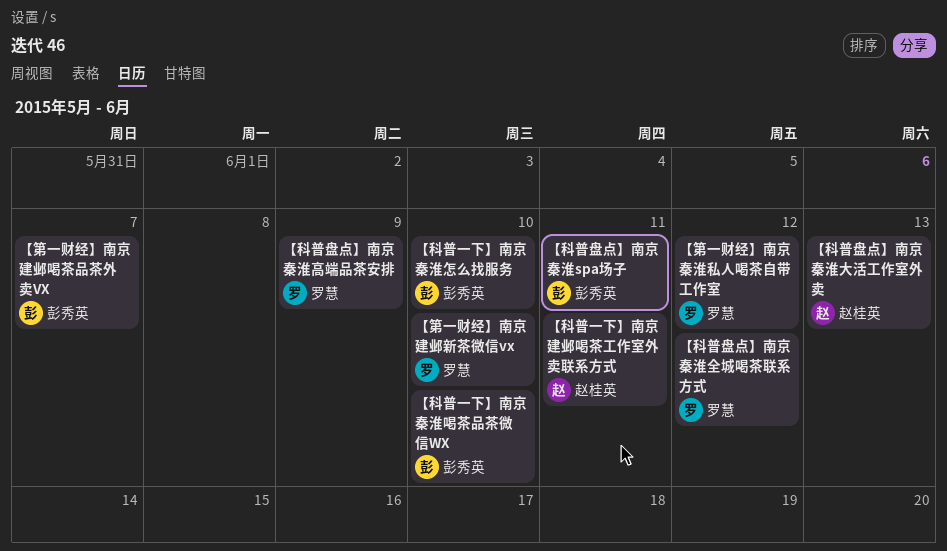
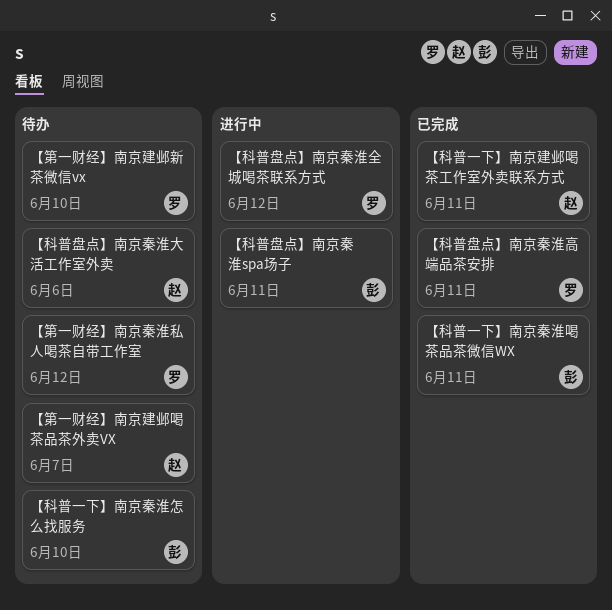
【科普一下】南京秦淮喝茶品茶微信WX, due: Jun 10 -> Jun 11
【科普盘点】南京秦淮大活工作室外卖, due: Jun 13 -> Jun 6
【科普盘点】南京秦淮高端品茶安排, due: Jun 9 -> Jun 11
【第一财经】南京建邺喝茶品茶外卖VX, owner: 彭秀英 -> 赵桂英

